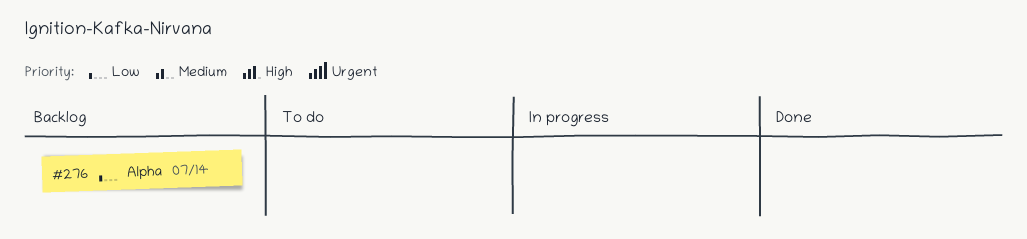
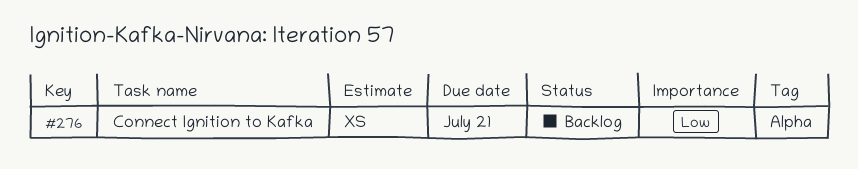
#276, due: Jul 14 -> Jul 21

